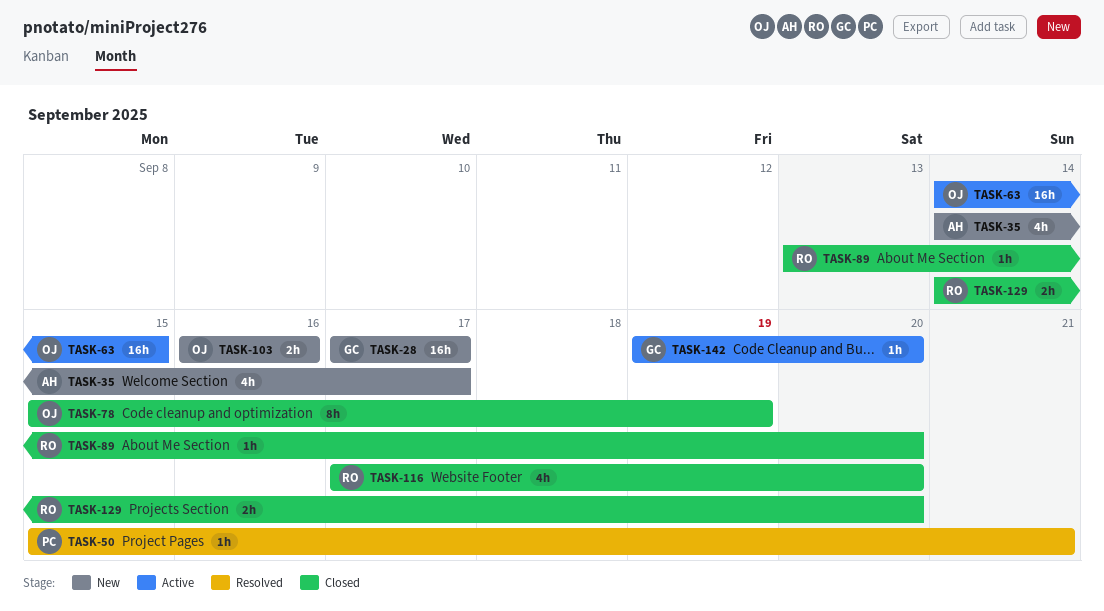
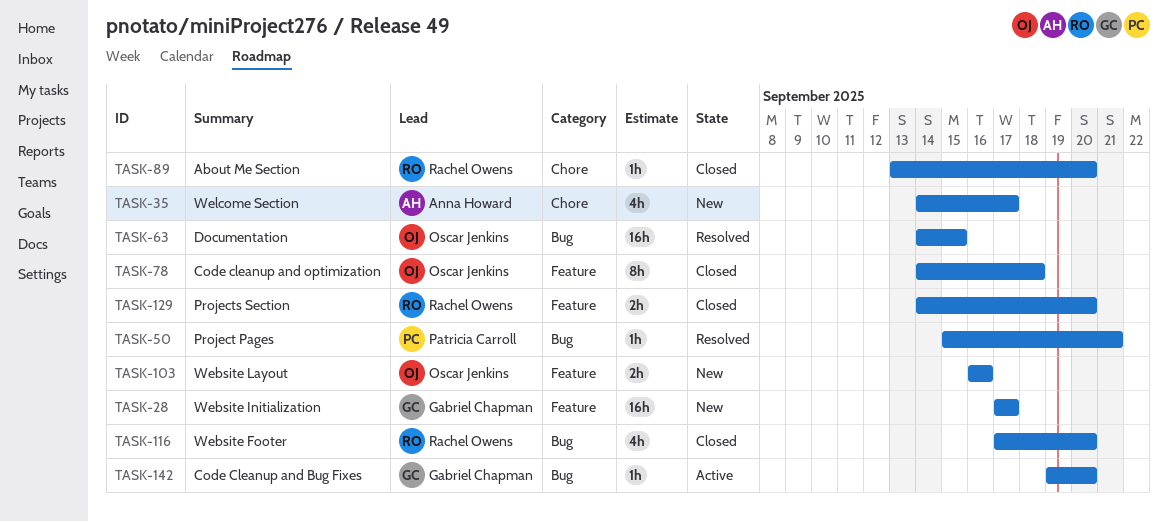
TASK-63, status: Active -> Resolved
TASK-78, start: Sep 15 -> Sep 14
TASK-78, due: Sep 19 -> Sep 18

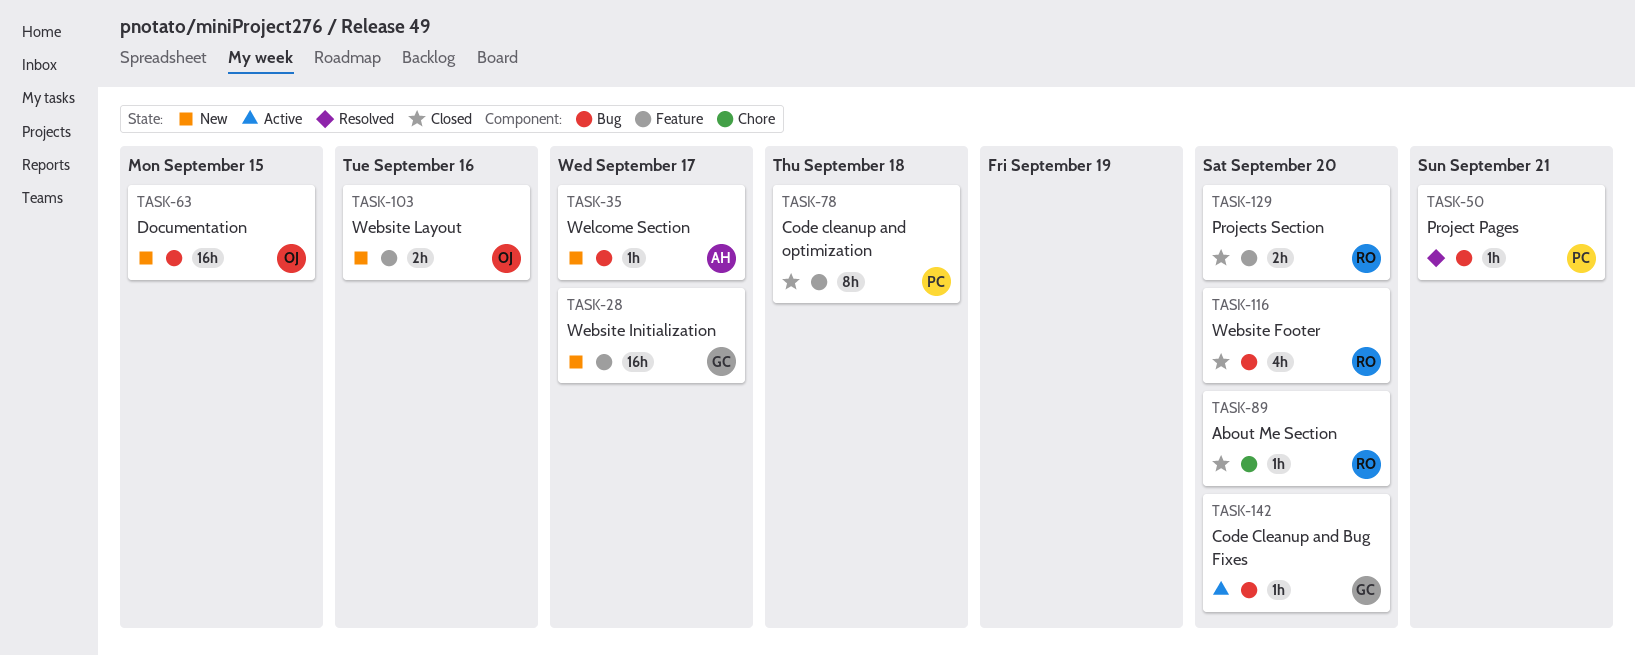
TASK-35, label: Chore -> Bug
TASK-35, estimate: 4h -> 1h
TASK-63, status: Resolved -> New
TASK-78, owner: Oscar Jenkins -> Patricia Carroll

